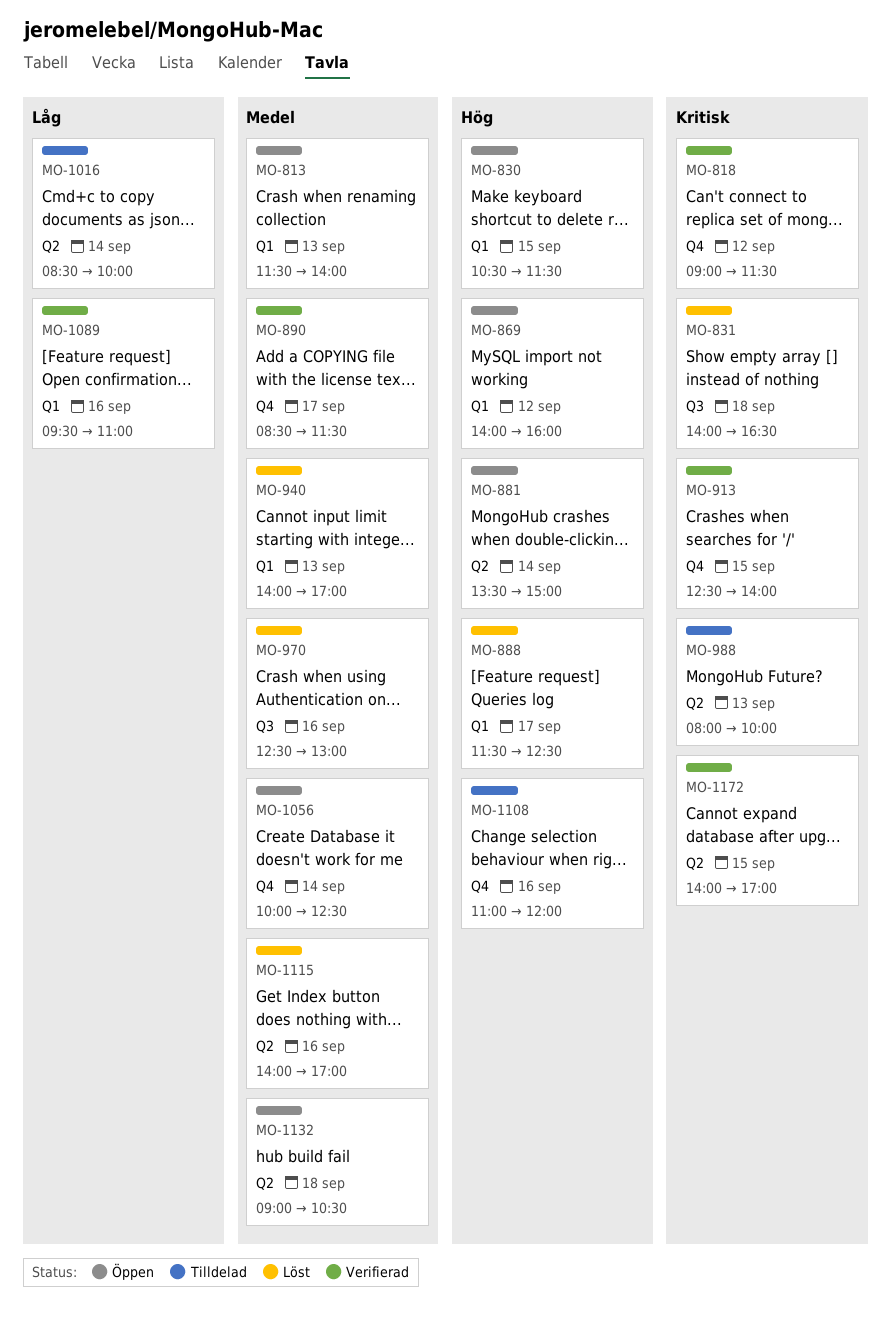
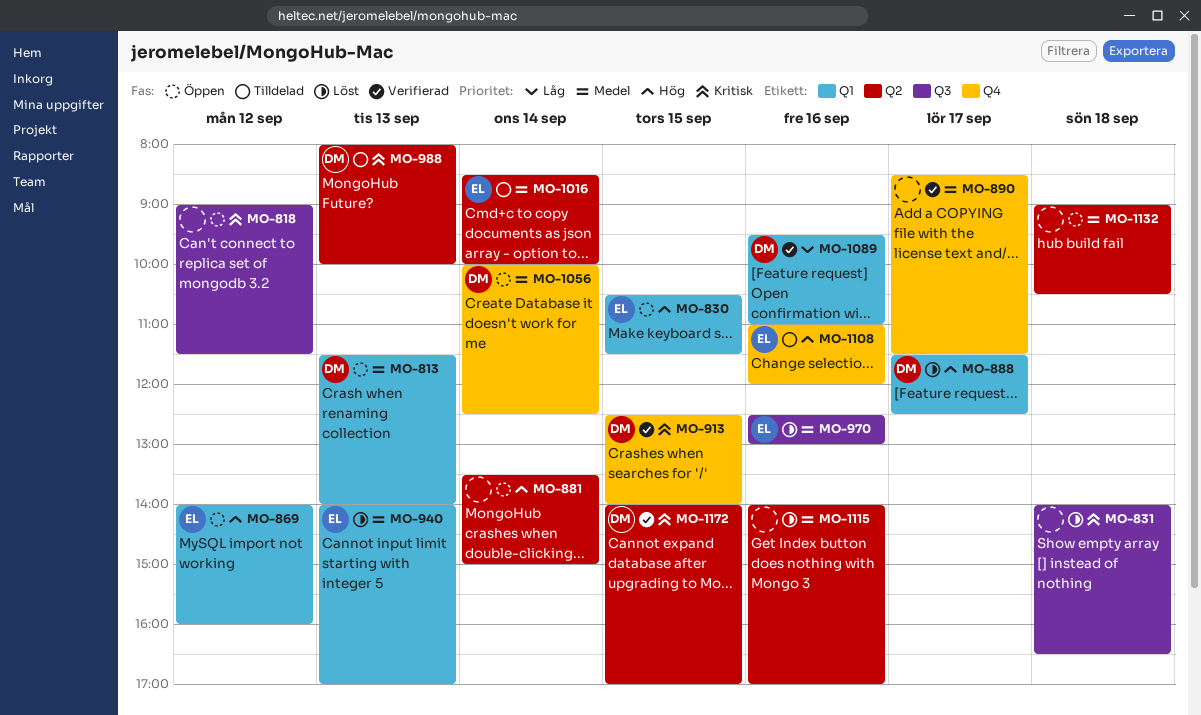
MO-818, status: Verifierad -> Öppen
MO-818, label: Q4 -> Q3
MO-1016, priority: Låg -> Medel

